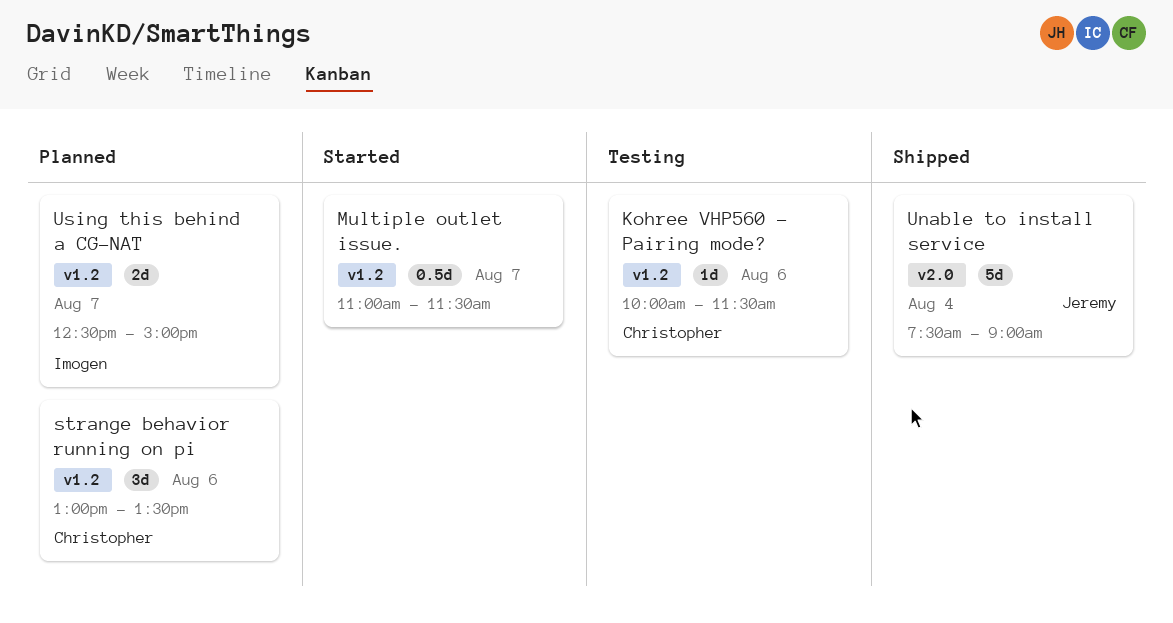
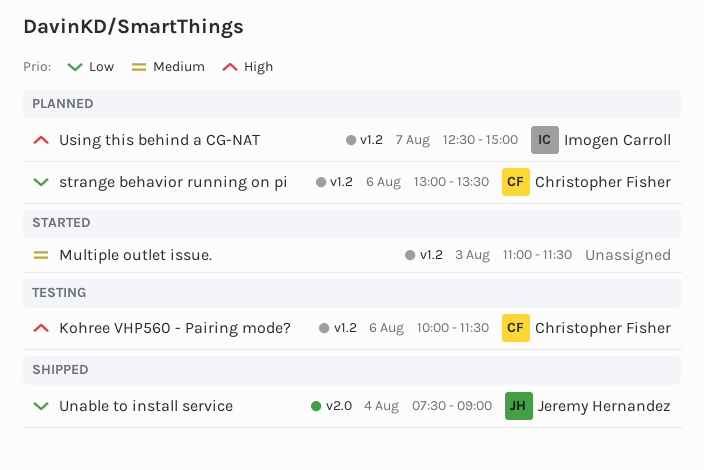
Multiple outlet issue., day: Aug 7 -> Aug 3

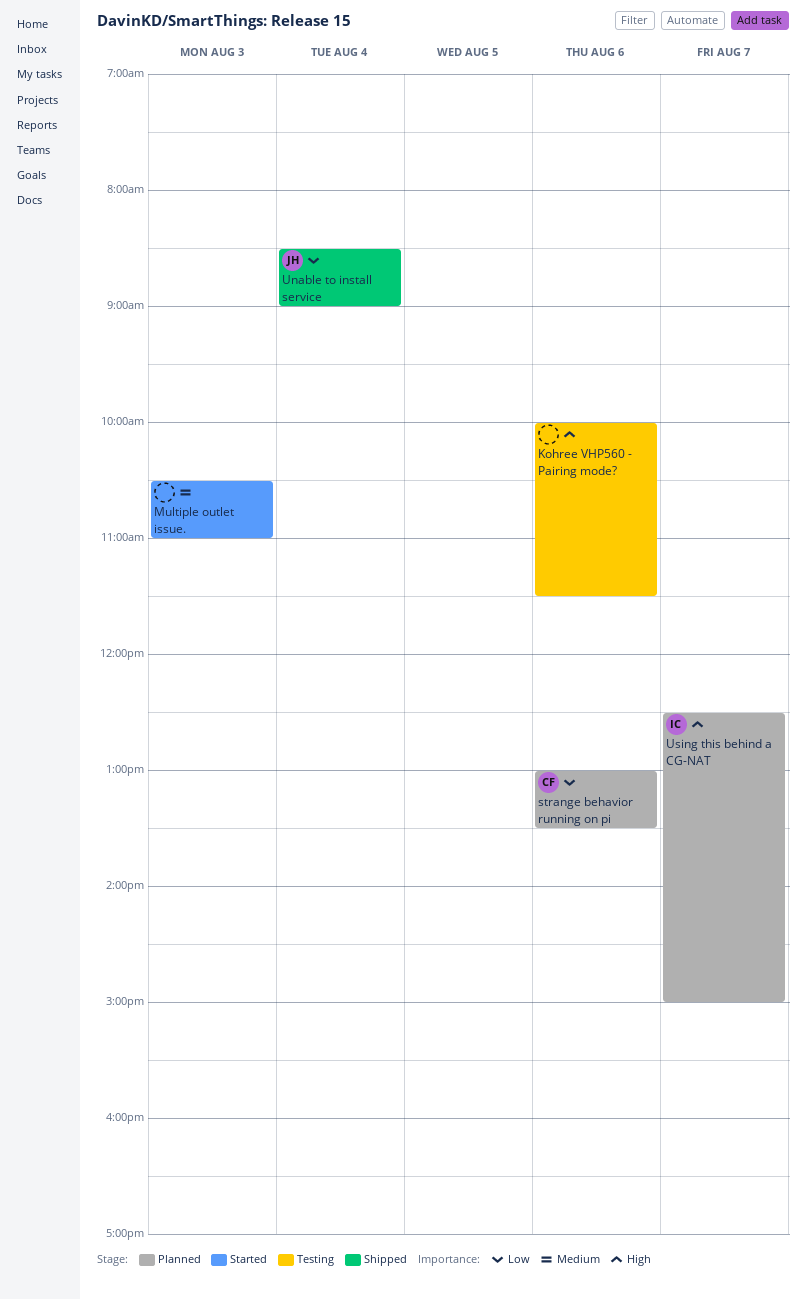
Kohree VHP560 - Pairing mode?, owner: Christopher Fisher -> none
Multiple outlet issue., begins: 11:00 -> 10:30
Multiple outlet issue., ends: 11:30 -> 11:00
Unable to install service, begins: 07:30 -> 08:30

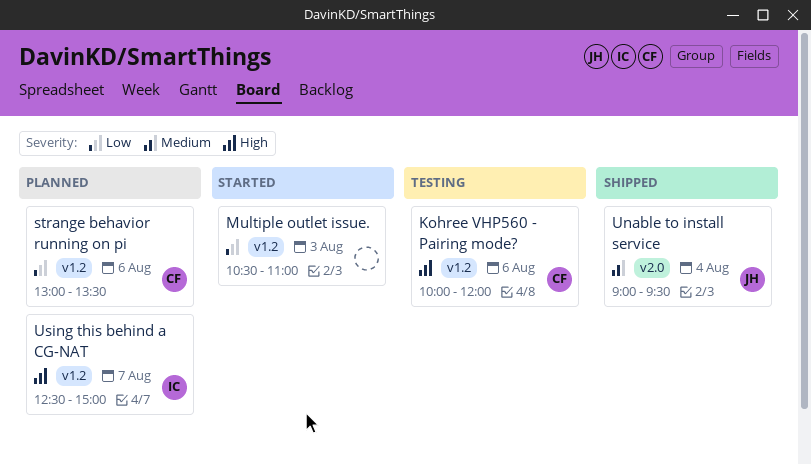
Kohree VHP560 - Pairing mode?, owner: none -> CF
Kohree VHP560 - Pairing mode?, ends: 11:30 -> 12:00
Multiple outlet issue., priority: Medium -> Low
Unable to install service, priority: Low -> Medium
Unable to install service, begins: 08:30 -> 09:00
Unable to install service, ends: 09:00 -> 09:30

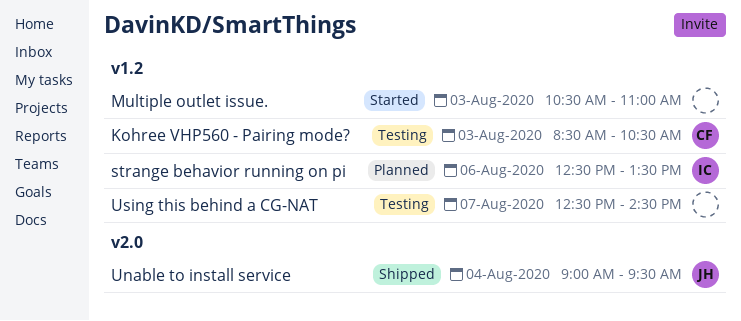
Kohree VHP560 - Pairing mode?, day: Aug 6 -> Aug 3
Kohree VHP560 - Pairing mode?, begins: 10:00 -> 08:30
Kohree VHP560 - Pairing mode?, ends: 12:00 -> 10:30
strange behavior running on pi, owner: CF -> IC
strange behavior running on pi, begins: 13:00 -> 12:30
Using this behind a CG-NAT, status: Planned -> Testing
Using this behind a CG-NAT, owner: IC -> none
Using this behind a CG-NAT, ends: 15:00 -> 14:30

